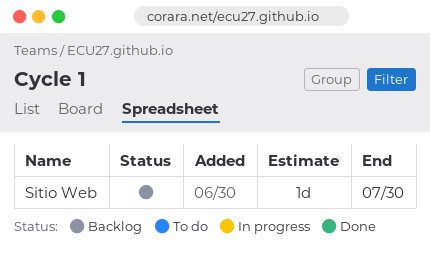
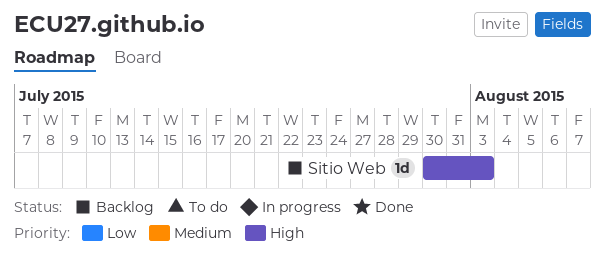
Sitio Web, due: Jul 30 -> Aug 3

